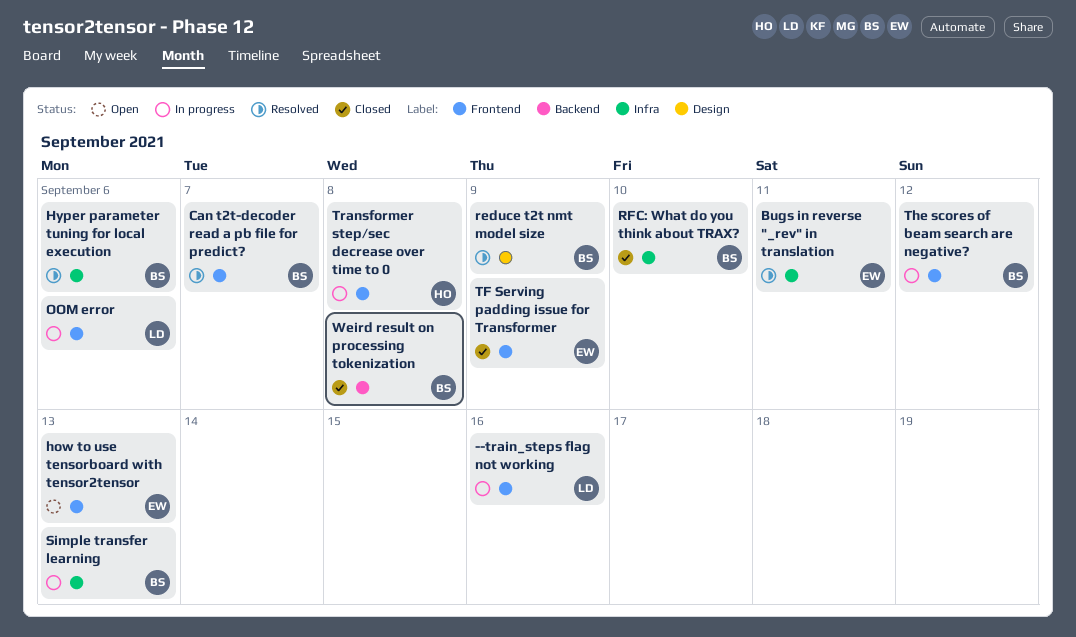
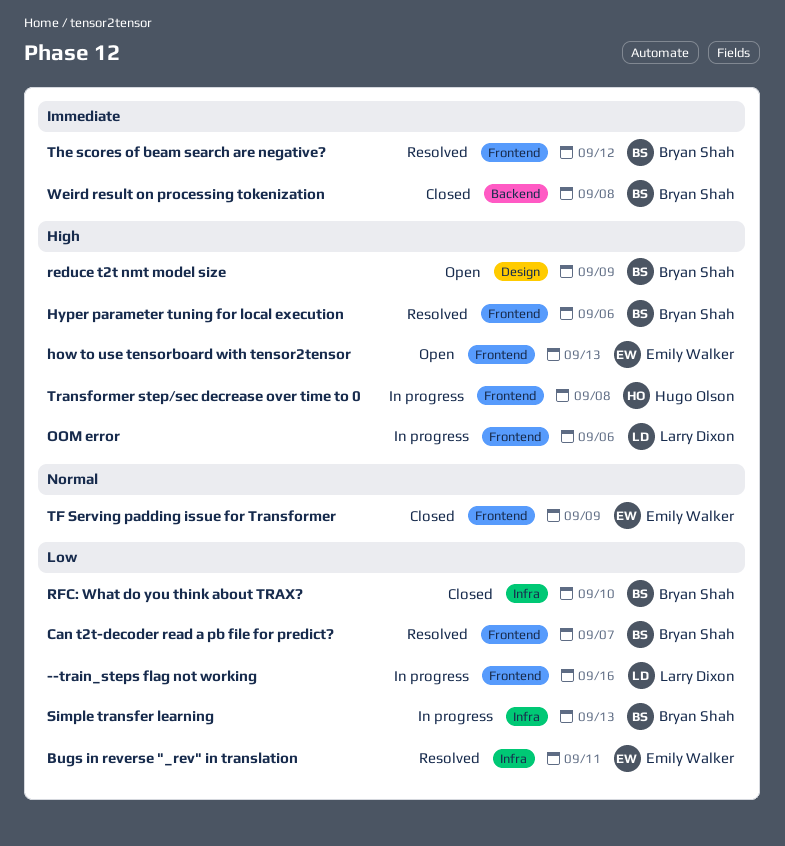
Hyper parameter tuning for local execution, label: Infra -> Frontend
reduce t2t nmt model size, status: Resolved -> Open
The scores of beam search are negative?, status: In progress -> Resolved

